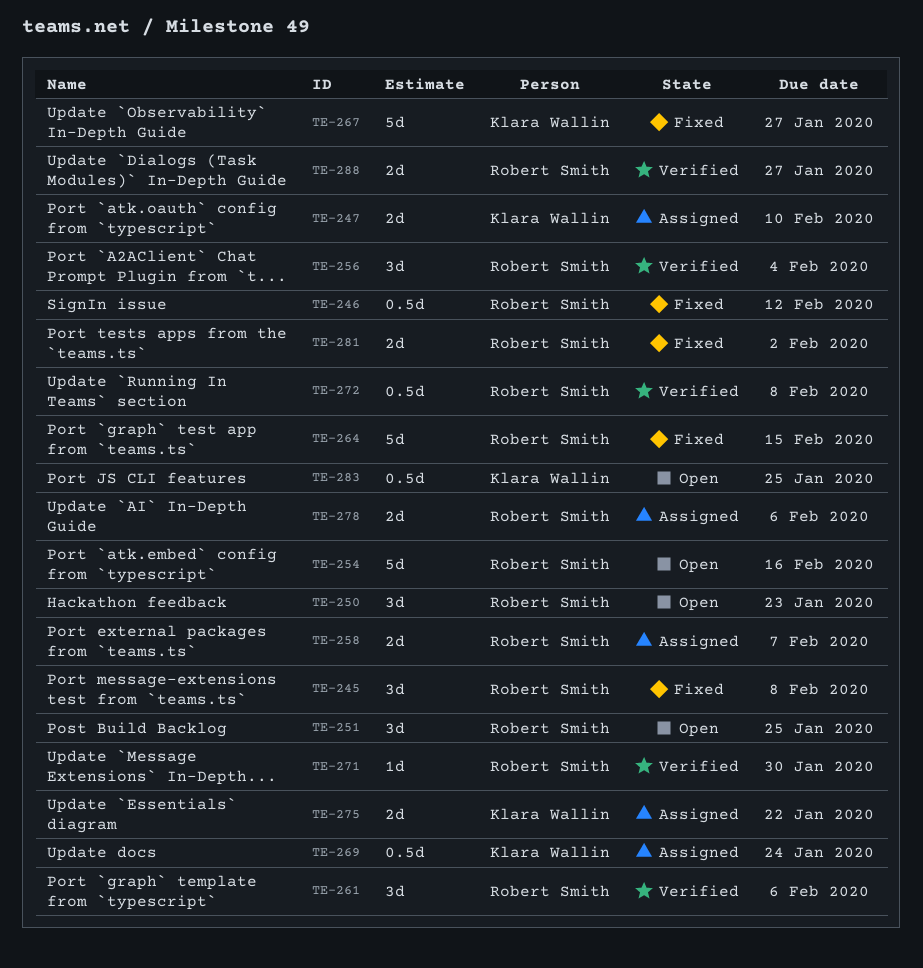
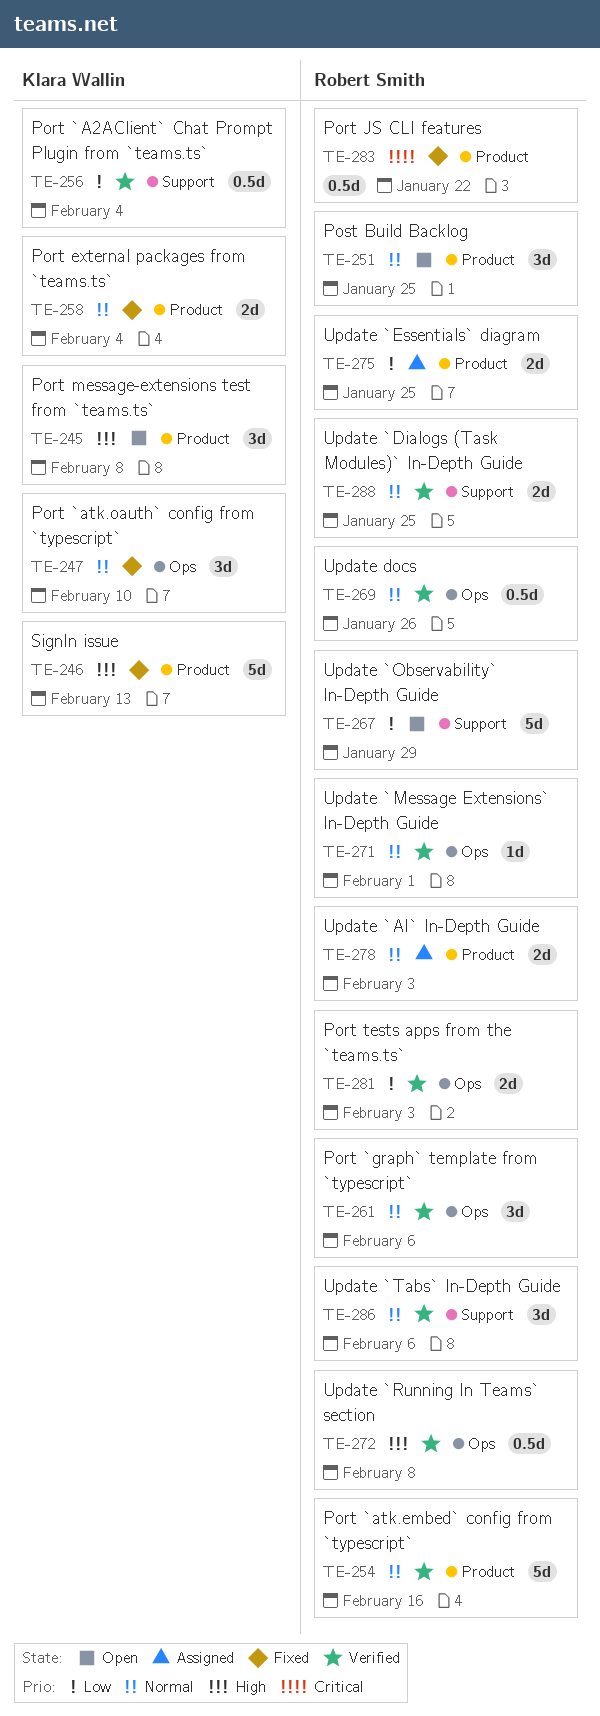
TE-245, status: Fixed -> Open
TE-245, owner: Robert Smith -> Klara Wallin
TE-246, owner: Robert Smith -> Klara Wallin
TE-246, estimate: 0.5d -> 5d
TE-246, due: Feb 12 -> Feb 13
TE-247, status: Assigned -> Fixed
TE-247, estimate: 2d -> 3d
TE-250: present -> none
TE-254, status: Open -> Verified
TE-256, owner: Robert Smith -> Klara Wallin
TE-256, estimate: 3d -> 0.5d
TE-258, status: Assigned -> Fixed
TE-258, owner: Robert Smith -> Klara Wallin
TE-258, due: Feb 7 -> Feb 4
TE-264: present -> none
TE-267, status: Fixed -> Open
TE-267, owner: Klara Wallin -> Robert Smith
TE-267, due: Jan 27 -> Jan 29
TE-269, status: Assigned -> Verified
TE-269, owner: Klara Wallin -> Robert Smith
TE-269, due: Jan 24 -> Jan 26
TE-271, due: Jan 30 -> Feb 1
TE-275, owner: Klara Wallin -> Robert Smith
TE-275, due: Jan 22 -> Jan 25
TE-278, due: Feb 6 -> Feb 3
TE-281, status: Fixed -> Verified
TE-281, due: Feb 2 -> Feb 3
TE-283, status: Open -> Fixed
TE-283, owner: Klara Wallin -> Robert Smith
TE-283, due: Jan 25 -> Jan 22
TE-286: none -> present
TE-288, due: Jan 27 -> Jan 25

